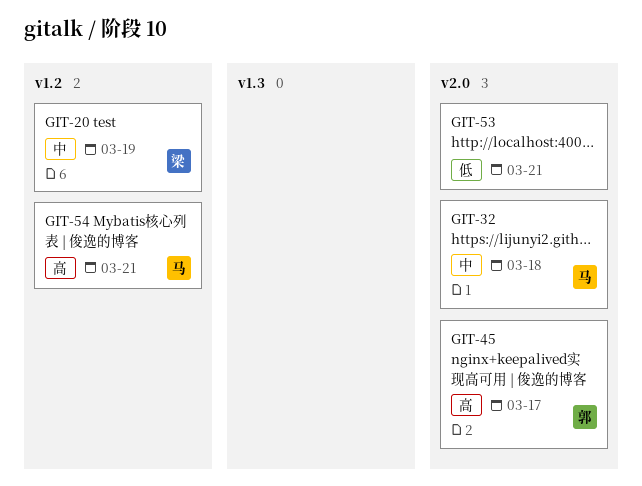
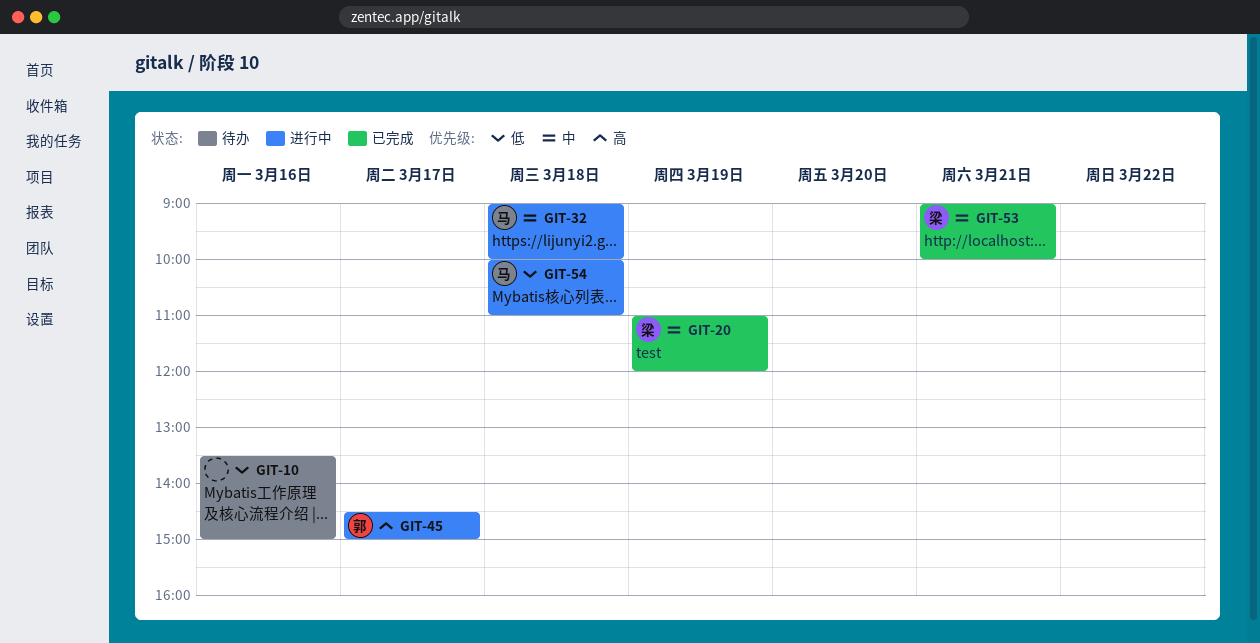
GIT-10: none -> present
GIT-53, owner: none -> 梁
GIT-53, priority: 低 -> 中
GIT-54, priority: 高 -> 低
GIT-54, day: Mar 21 -> Mar 18

